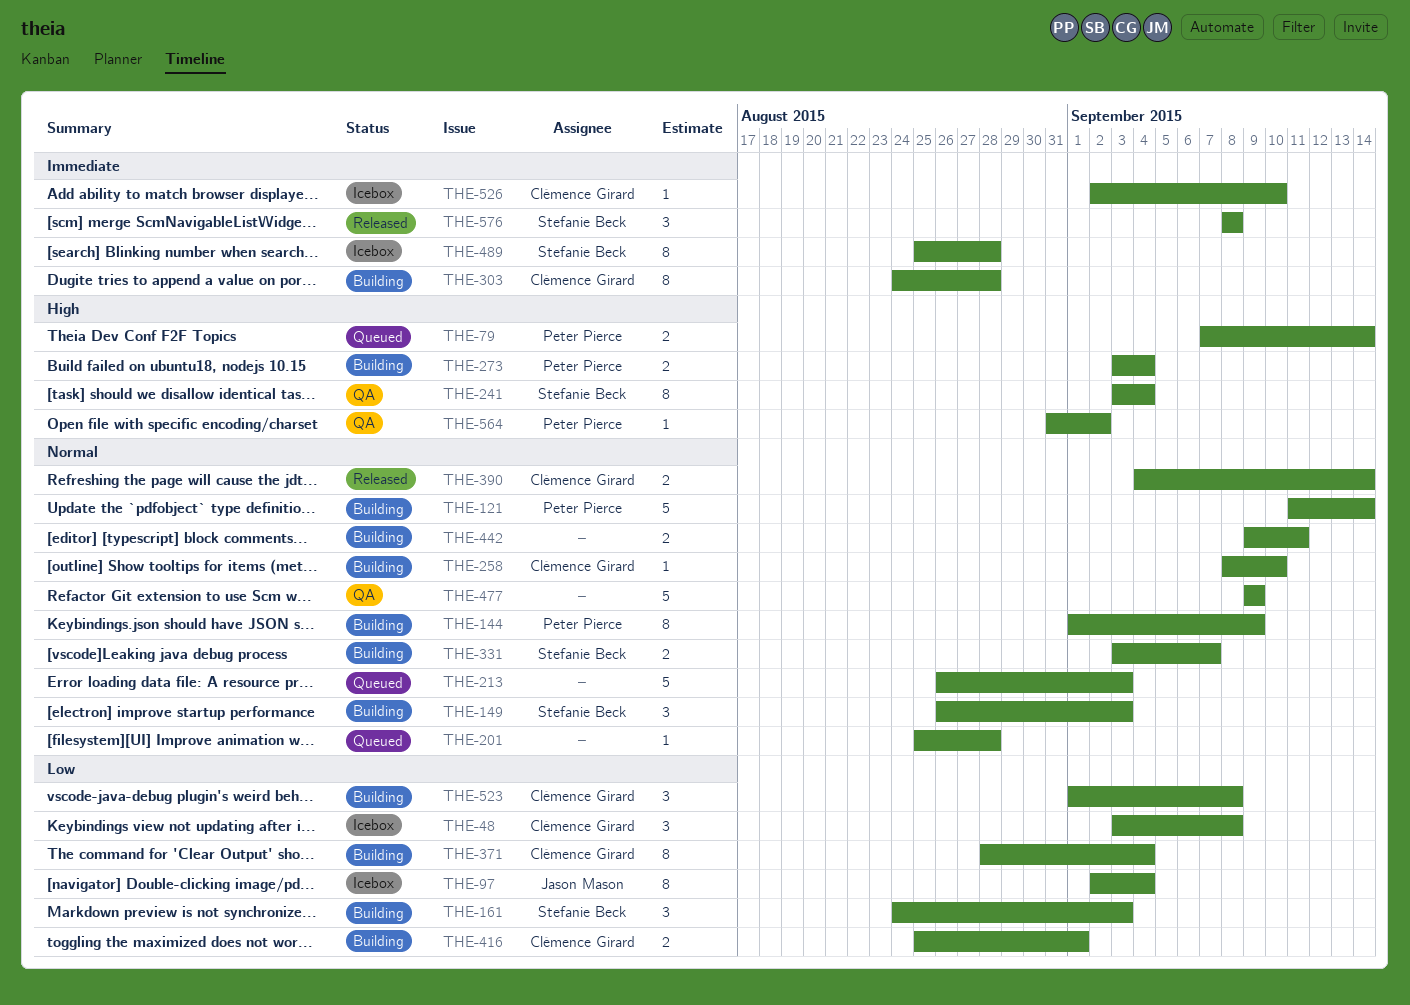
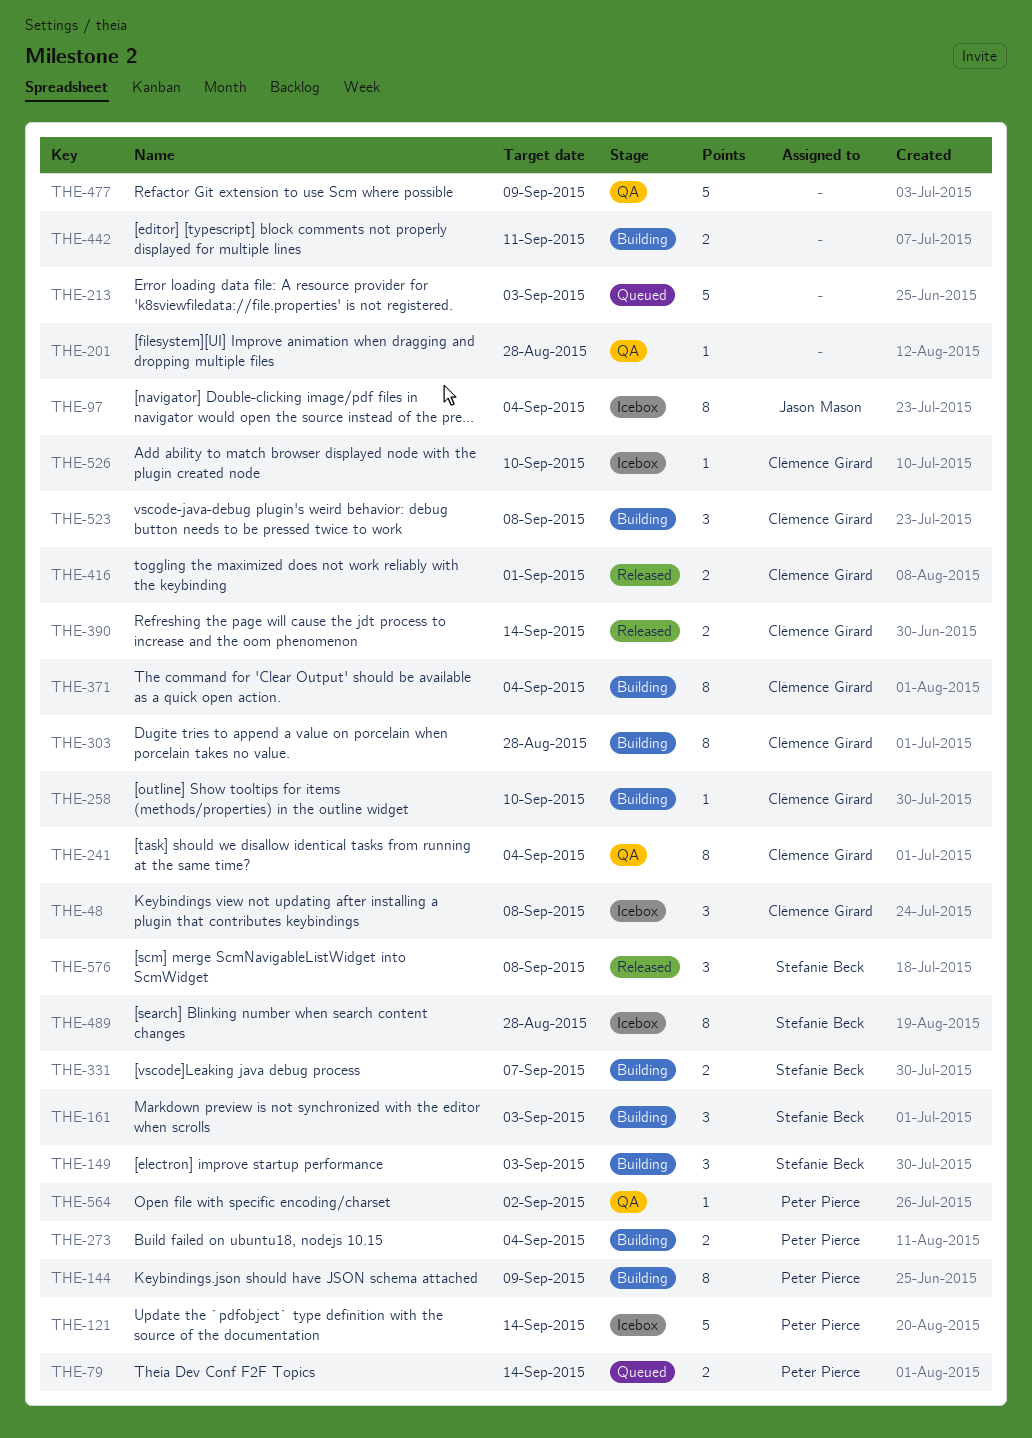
THE-121, status: Building -> Icebox
THE-201, status: Queued -> QA
THE-241, owner: Stefanie Beck -> Clémence Girard
THE-416, status: Building -> Released

